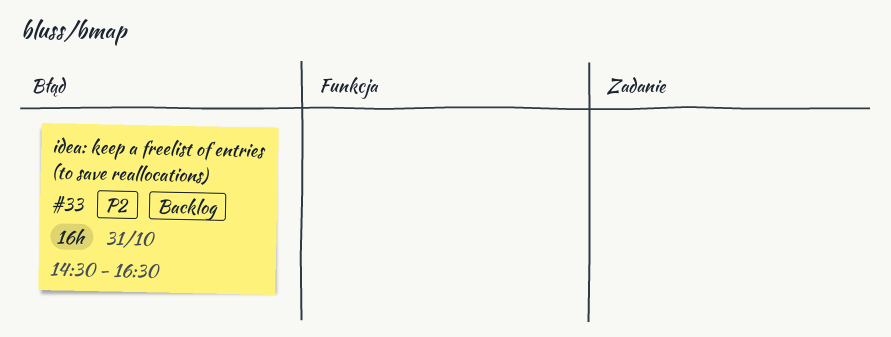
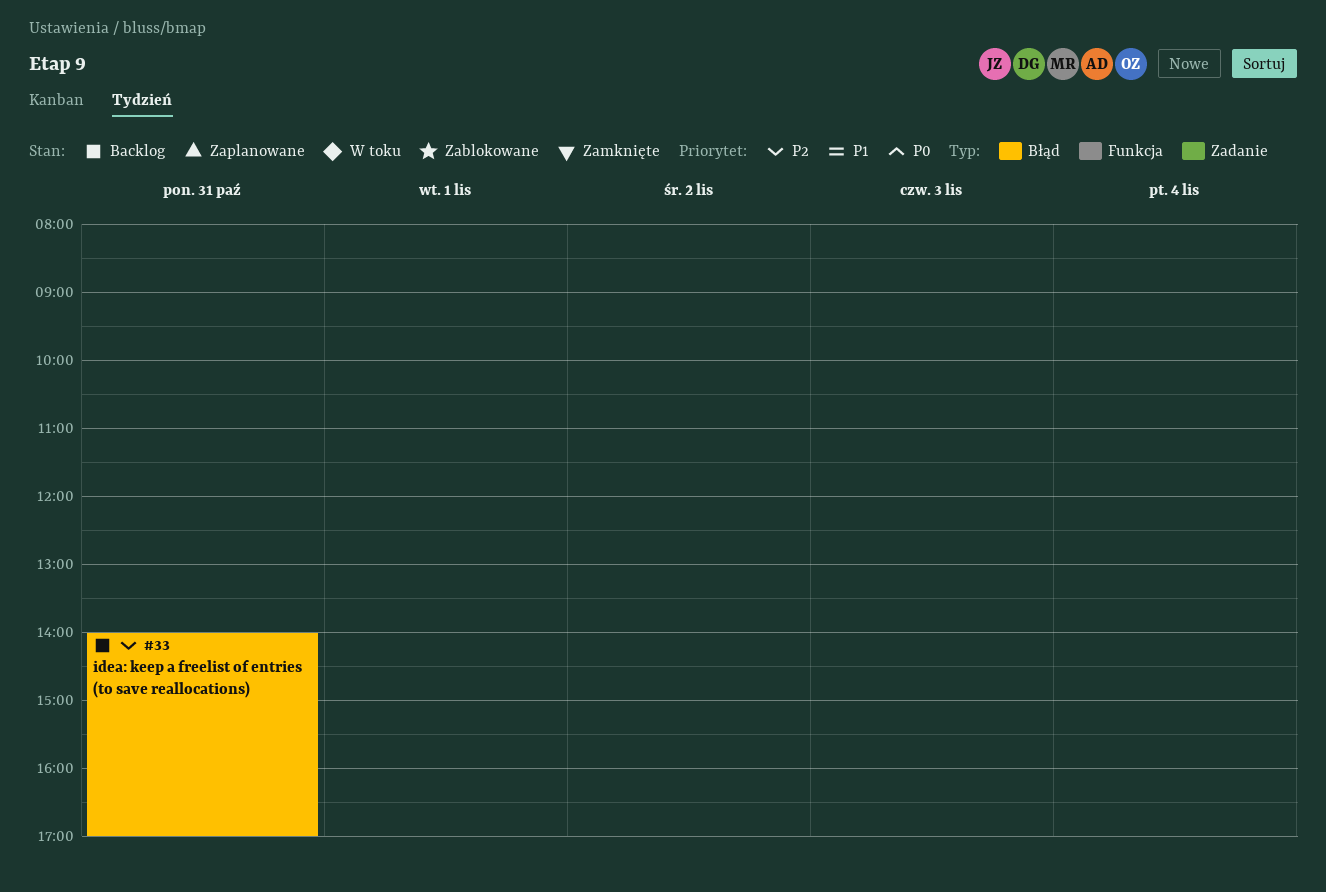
#33, begins: 14:30 -> 14:00
#33, ends: 16:30 -> 17:00

